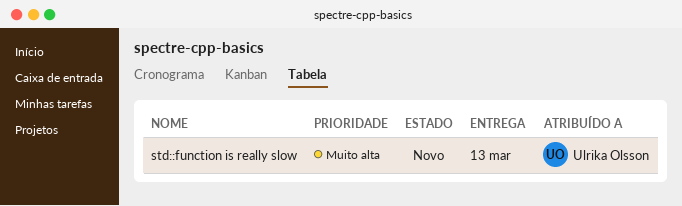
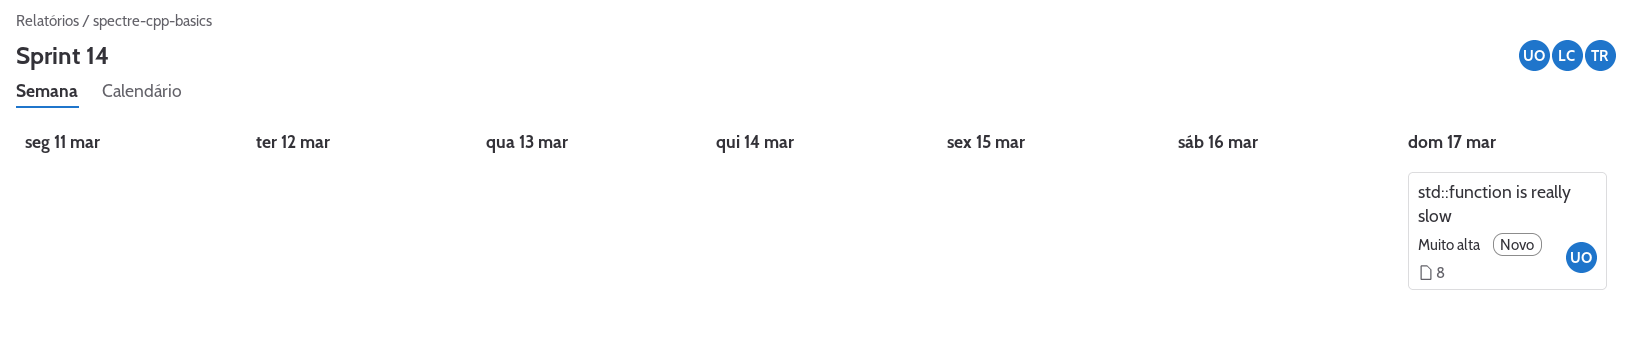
std::function is really slow, due: Mar 13 -> Mar 17

